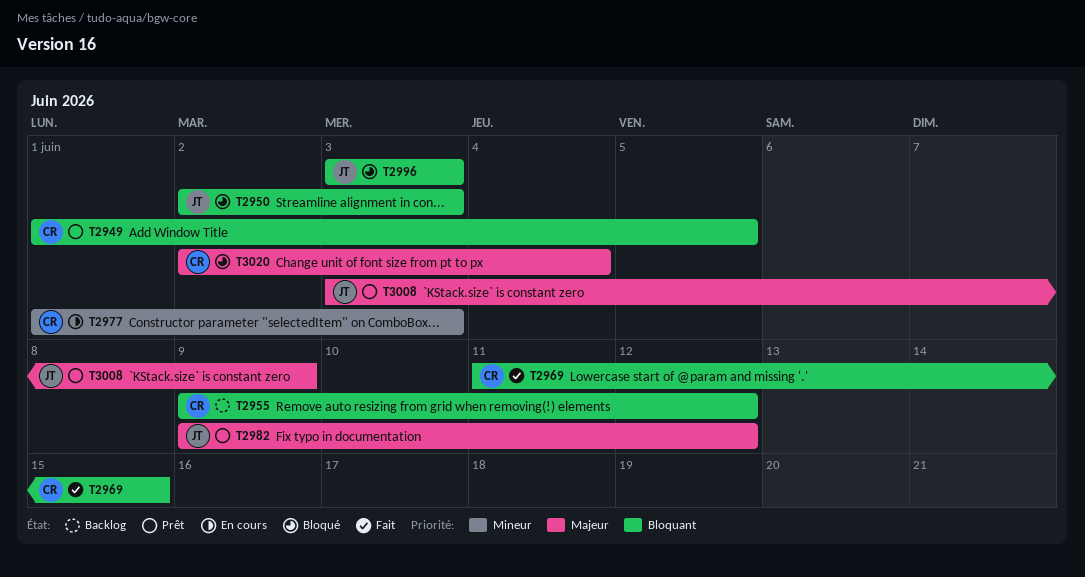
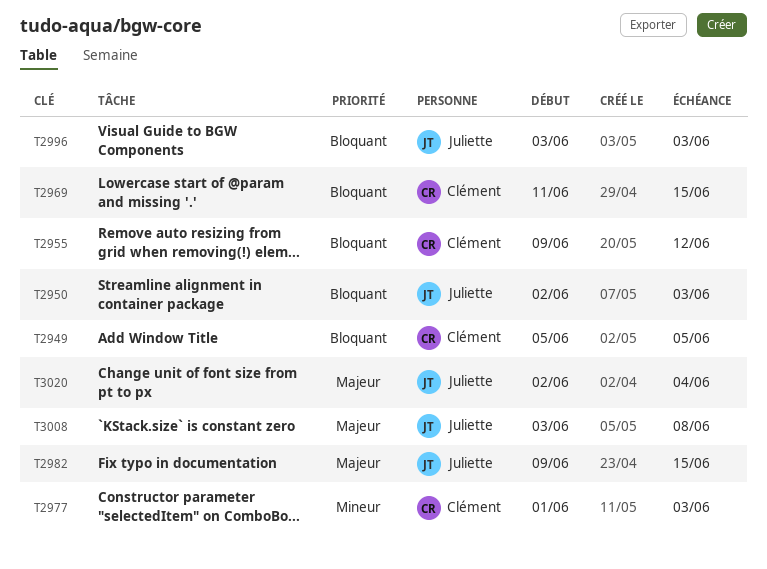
T2949, start: Jun 1 -> Jun 5
T2982, due: Jun 12 -> Jun 15
T3008, due: Jun 9 -> Jun 8
T3020, owner: Clément -> Juliette

